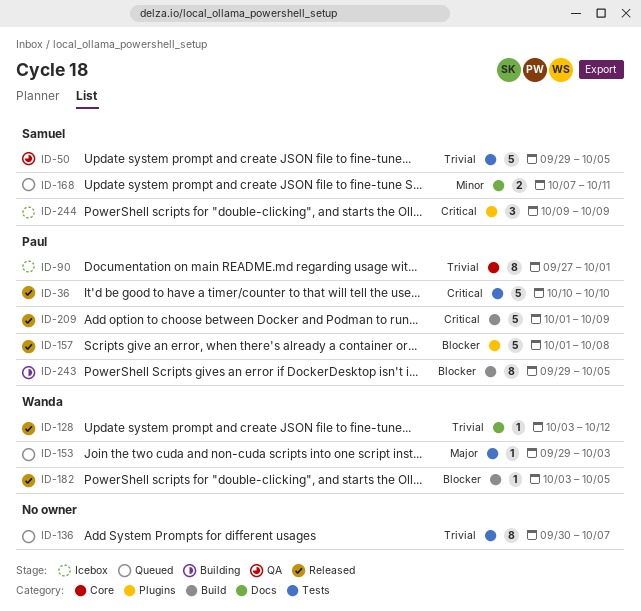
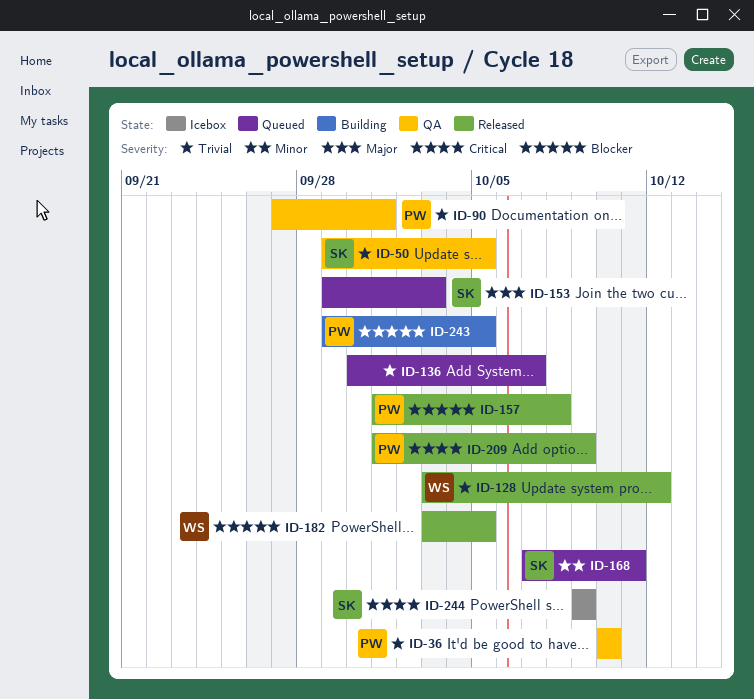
ID-36, status: Released -> QA
ID-36, priority: Critical -> Trivial
ID-90, status: Icebox -> QA
ID-153, owner: Wanda -> Samuel

